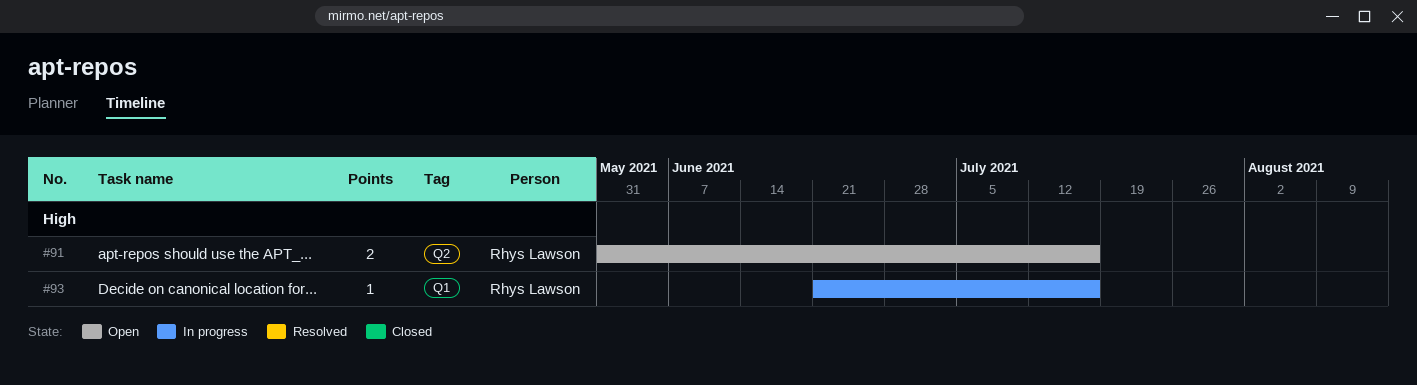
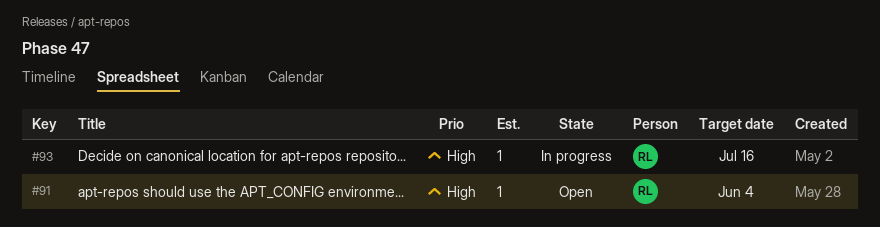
#91, estimate: 2 -> 1
#91, due: Jul 16 -> Jun 4

